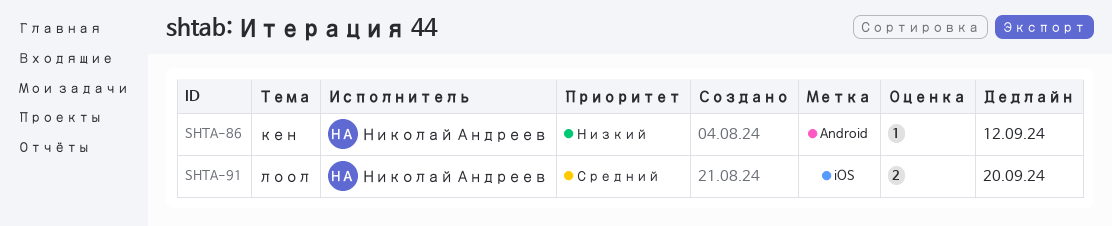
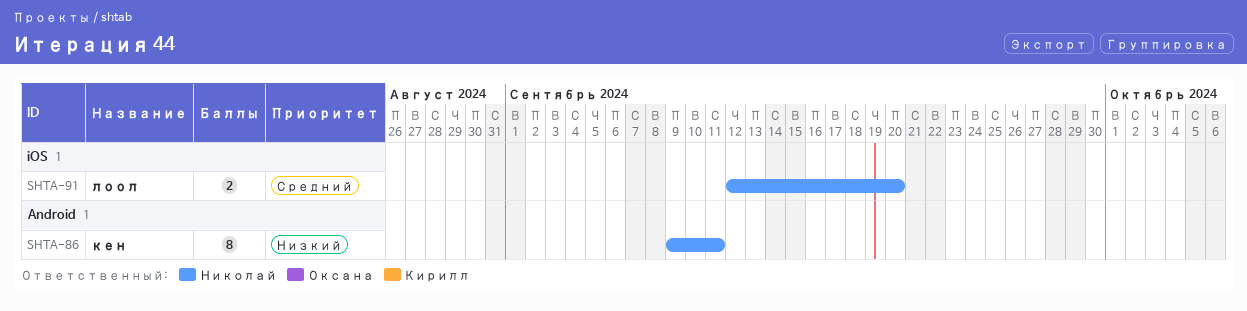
SHTA-86, estimate: 1 -> 8
SHTA-86, due: Sep 12 -> Sep 11

